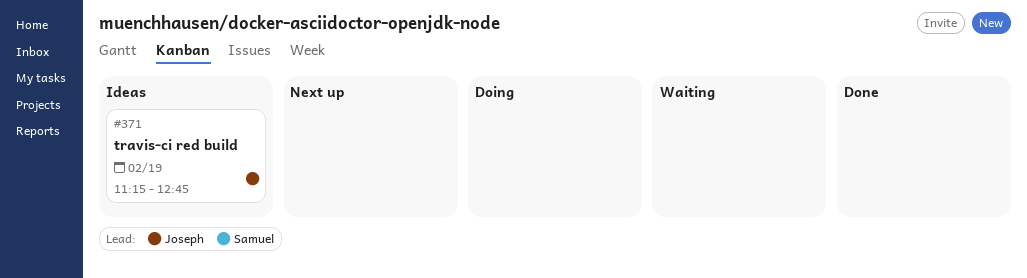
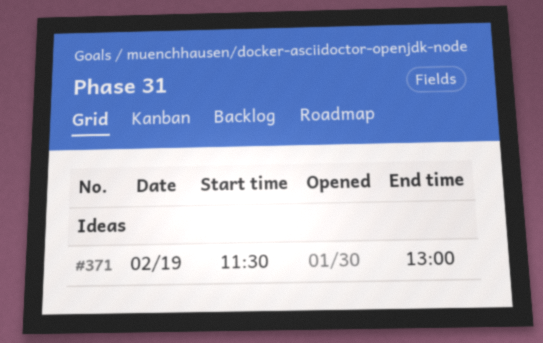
#371, begins: 11:15 -> 11:30
#371, ends: 12:45 -> 13:00

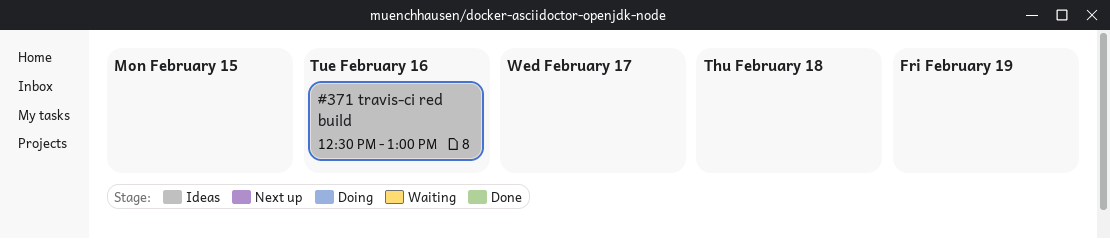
#371, day: Feb 19 -> Feb 16
#371, begins: 11:30 -> 12:30

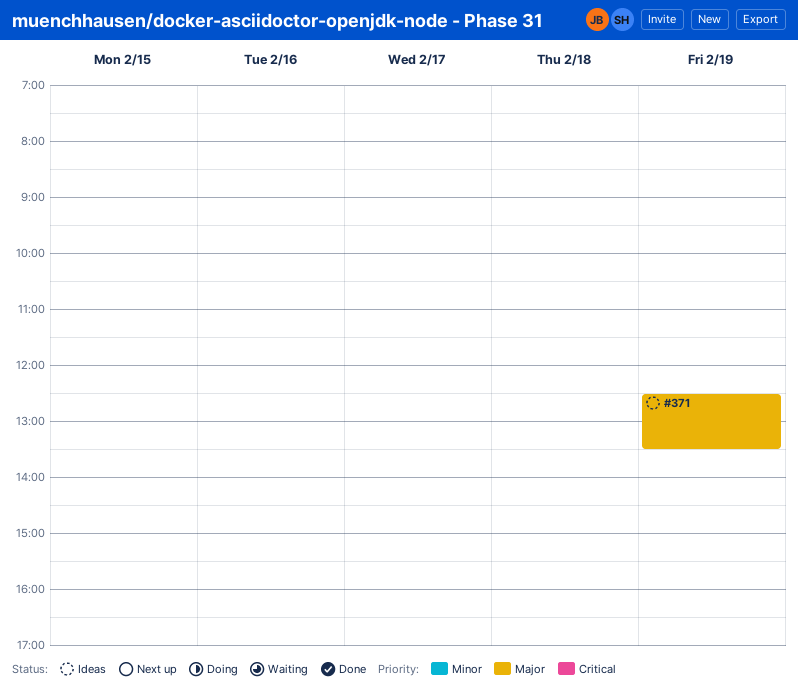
#371, day: Feb 16 -> Feb 19
#371, ends: 13:00 -> 13:30

